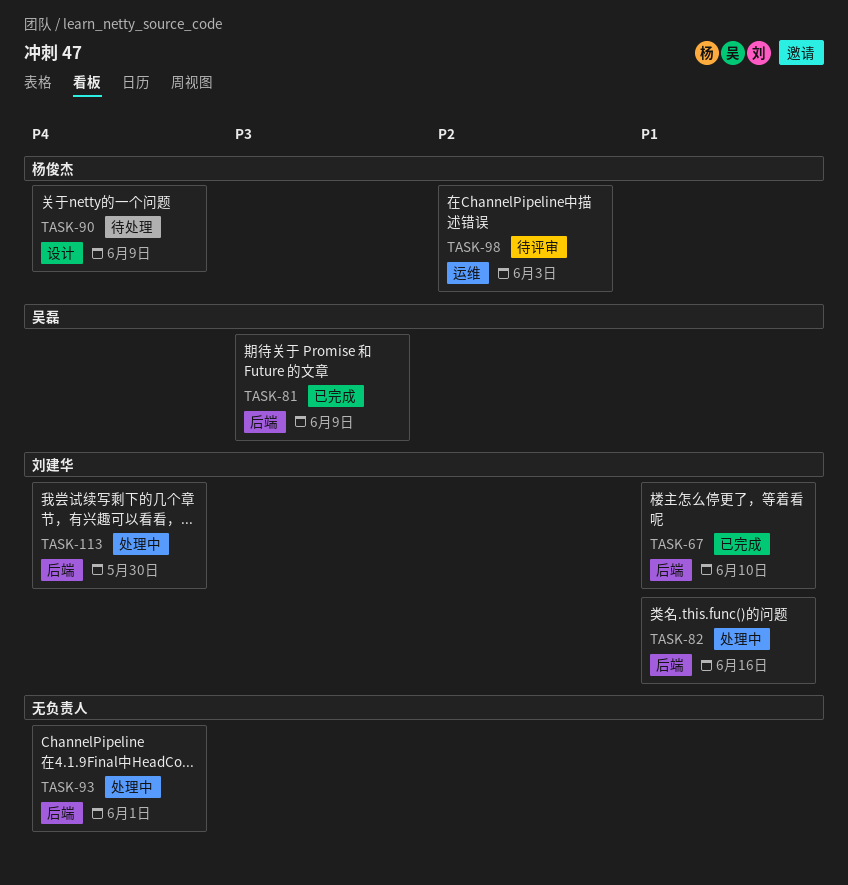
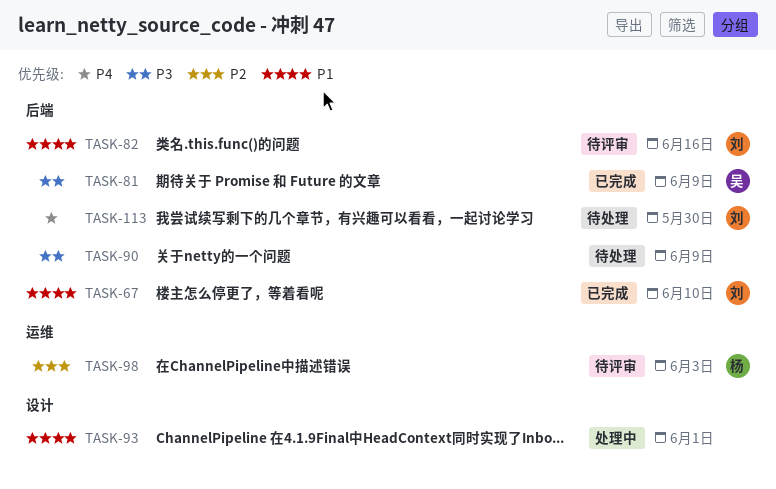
TASK-82, status: 处理中 -> 待评审
TASK-90, owner: 杨俊杰 -> none
TASK-90, priority: P4 -> P3
TASK-90, label: 设计 -> 后端
TASK-93, priority: P4 -> P1
TASK-93, label: 后端 -> 设计
TASK-113, status: 处理中 -> 待处理

